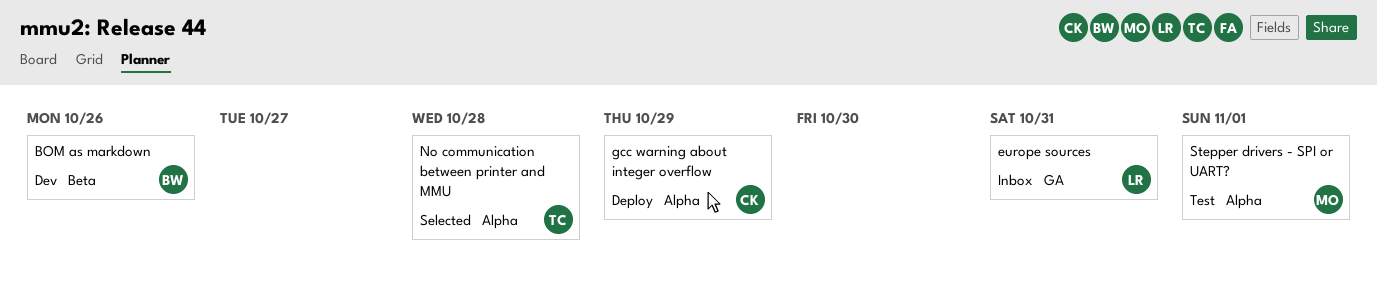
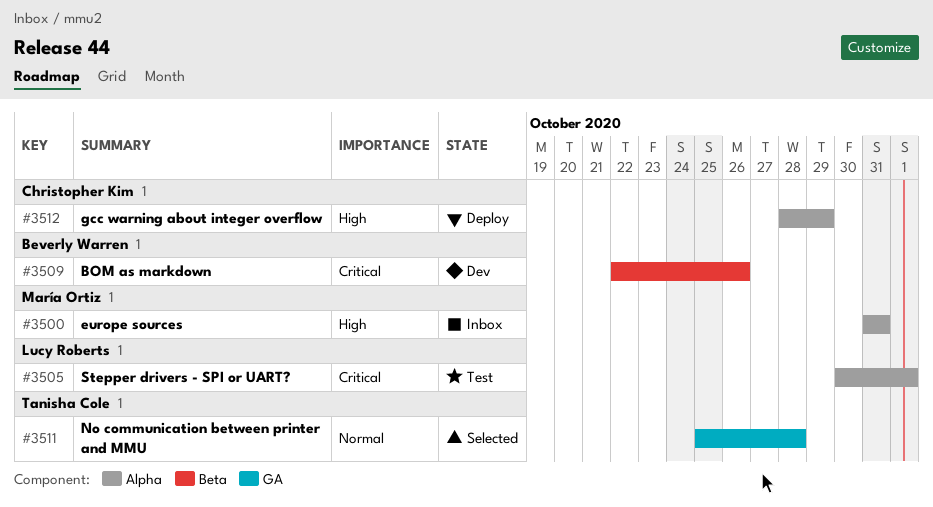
europe sources, owner: Lucy Roberts -> María Ortiz
europe sources, label: GA -> Alpha
No communication between printer and MMU, label: Alpha -> GA
Stepper drivers - SPI or UART?, owner: María Ortiz -> Lucy Roberts

